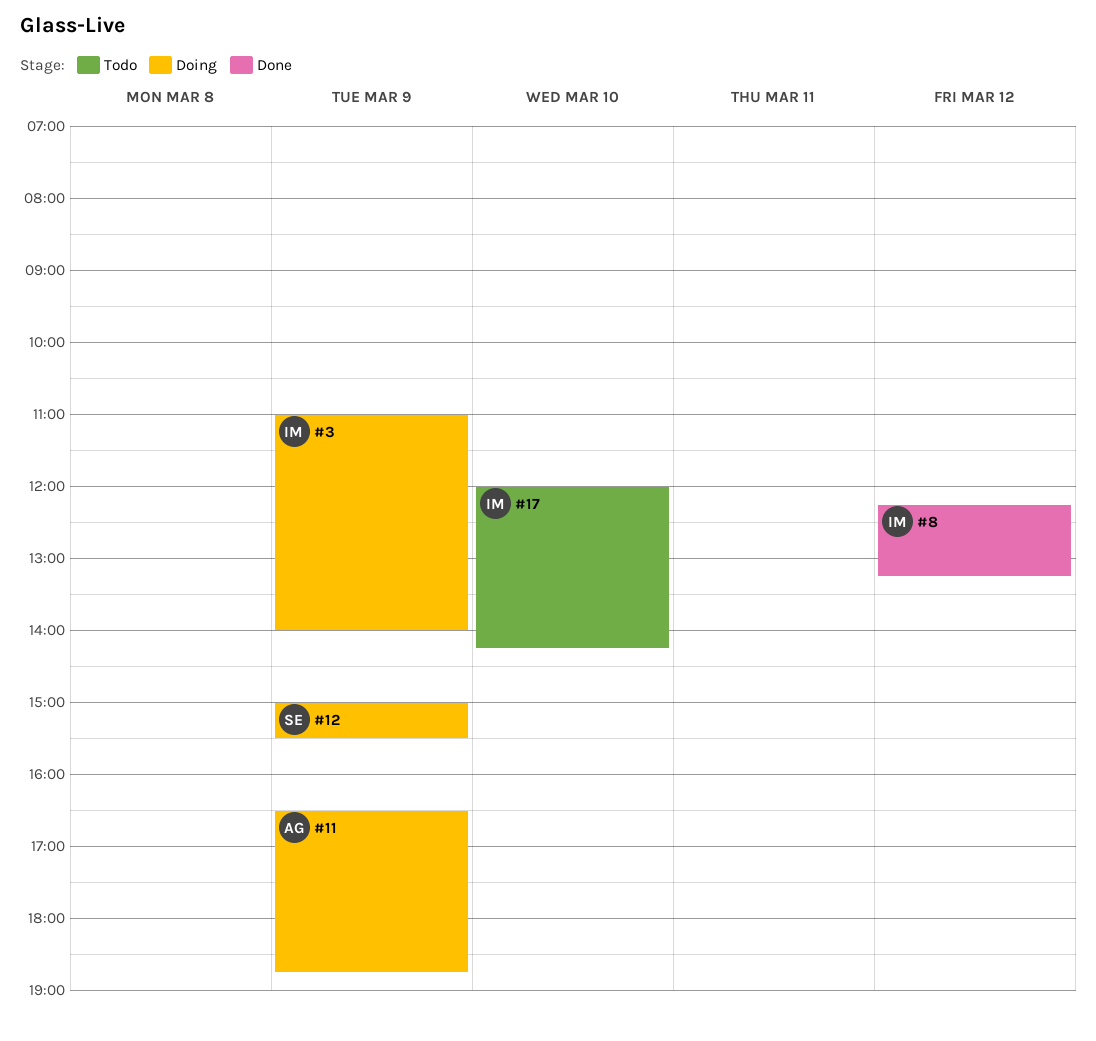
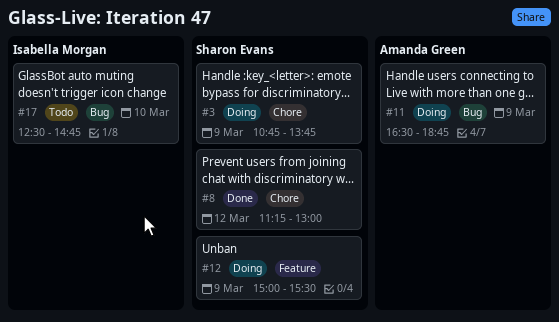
#3, owner: Isabella Morgan -> Sharon Evans
#3, begins: 11:00 -> 10:45
#3, ends: 14:00 -> 13:45
#8, owner: Isabella Morgan -> Sharon Evans
#8, begins: 12:15 -> 11:15
#8, ends: 13:15 -> 13:00
#17, begins: 12:00 -> 12:30
#17, ends: 14:15 -> 14:45

